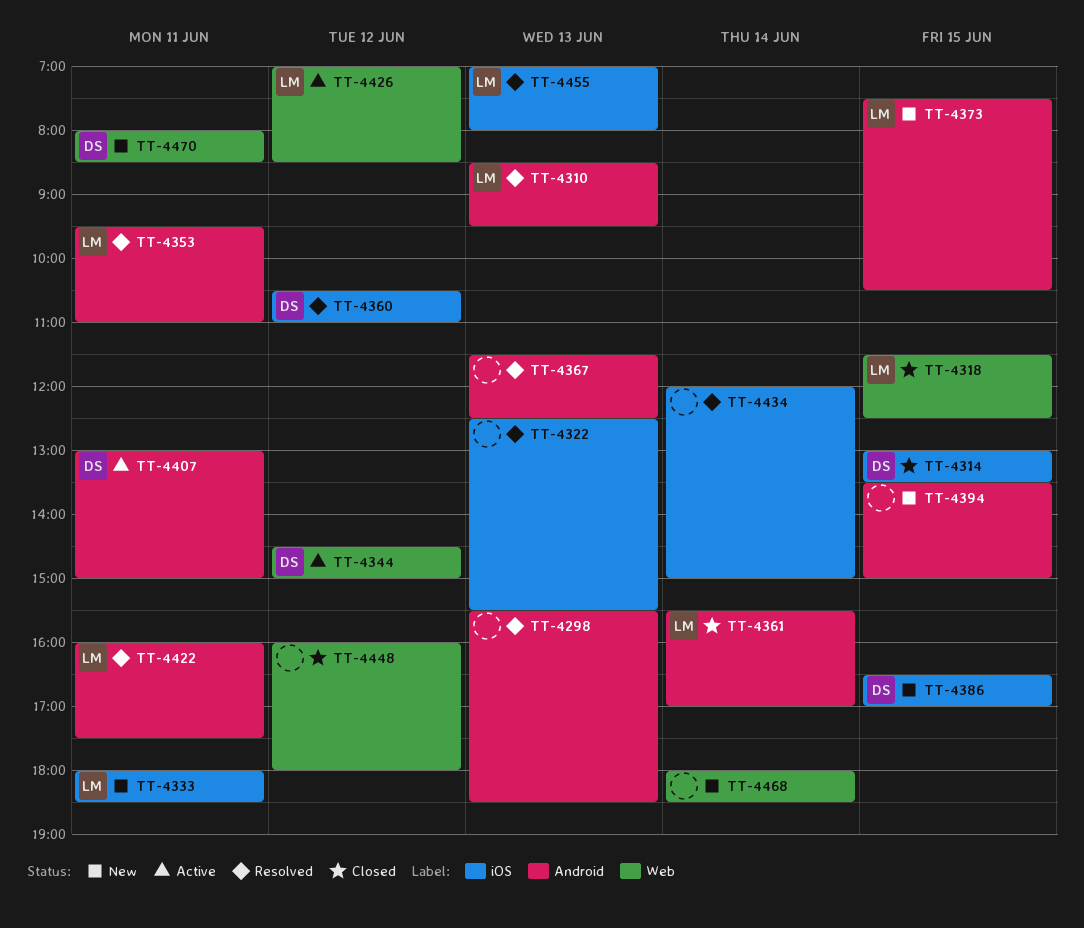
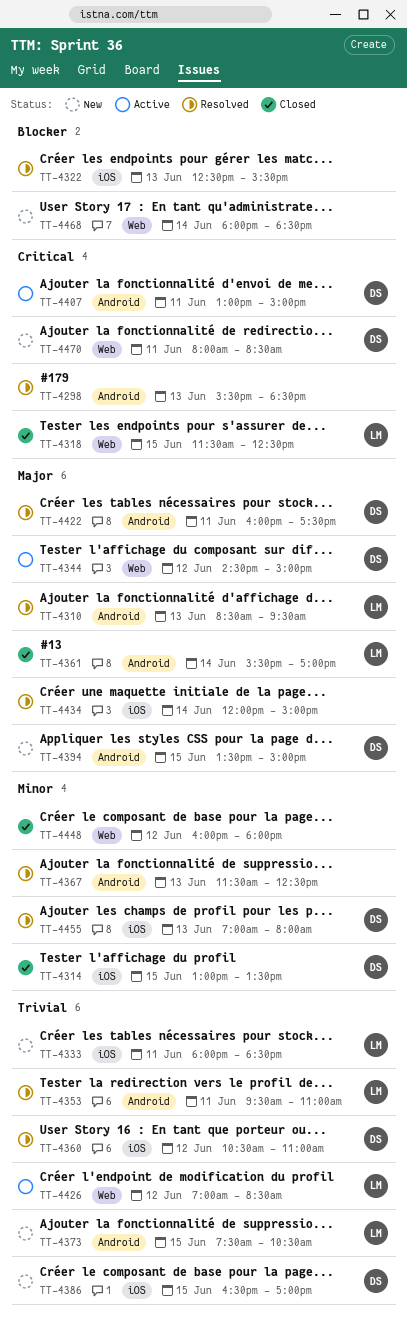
TT-4394, owner: none -> DS
TT-4422, owner: LM -> DS
TT-4455, owner: LM -> DS

